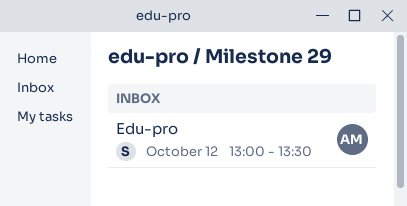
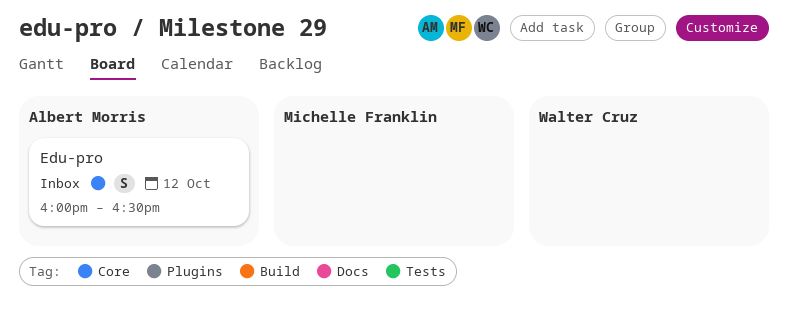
Edu-pro, begins: 13:00 -> 16:00
Edu-pro, ends: 13:30 -> 16:30

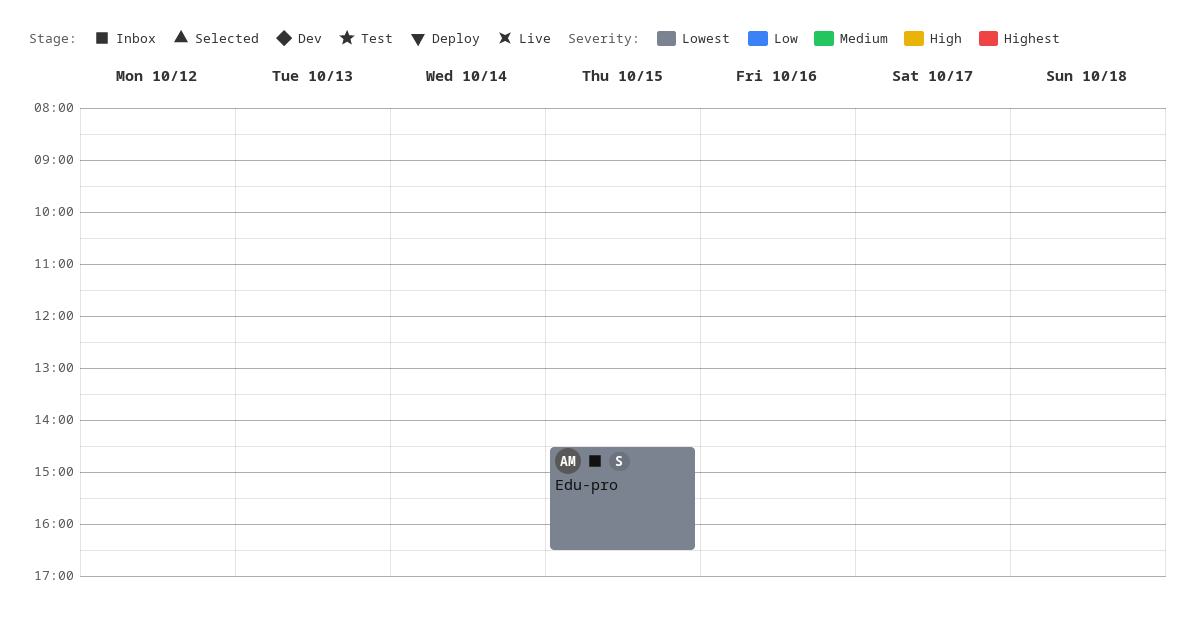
Edu-pro, day: Oct 12 -> Oct 15
Edu-pro, begins: 16:00 -> 14:30

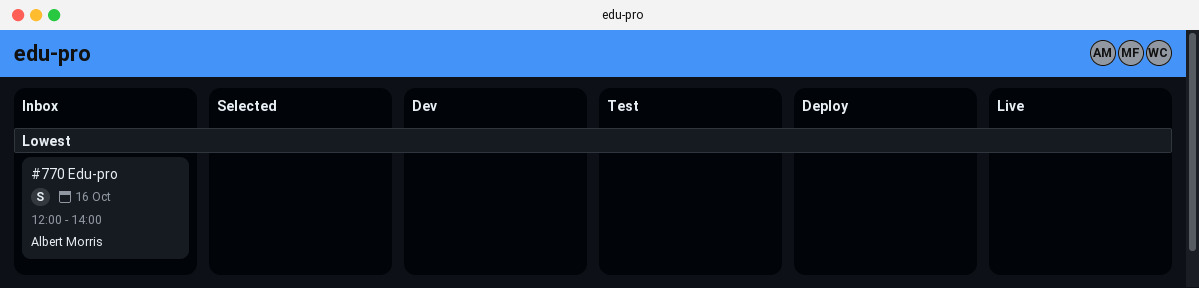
Edu-pro, day: Oct 15 -> Oct 16
Edu-pro, begins: 14:30 -> 12:00
Edu-pro, ends: 16:30 -> 14:00

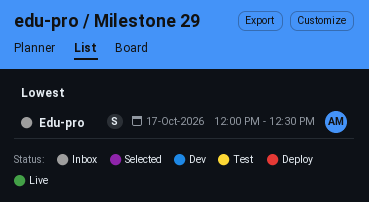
Edu-pro, day: Oct 16 -> Oct 17
Edu-pro, ends: 14:00 -> 12:30

